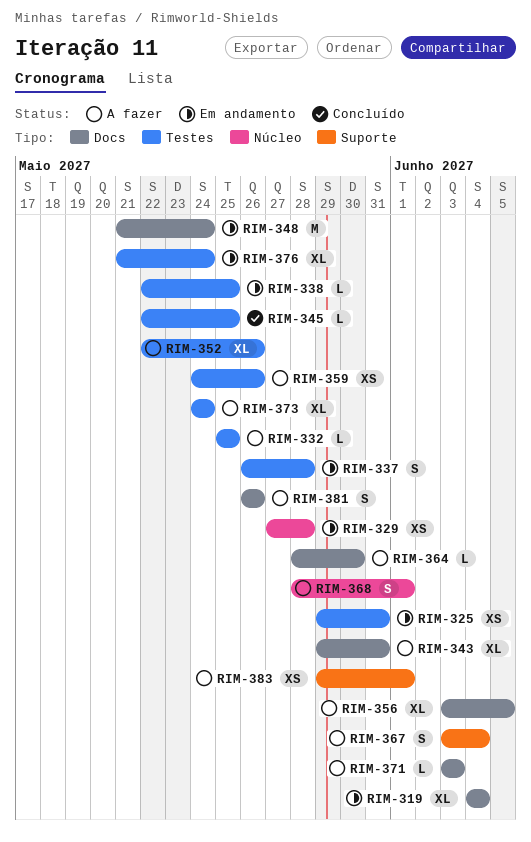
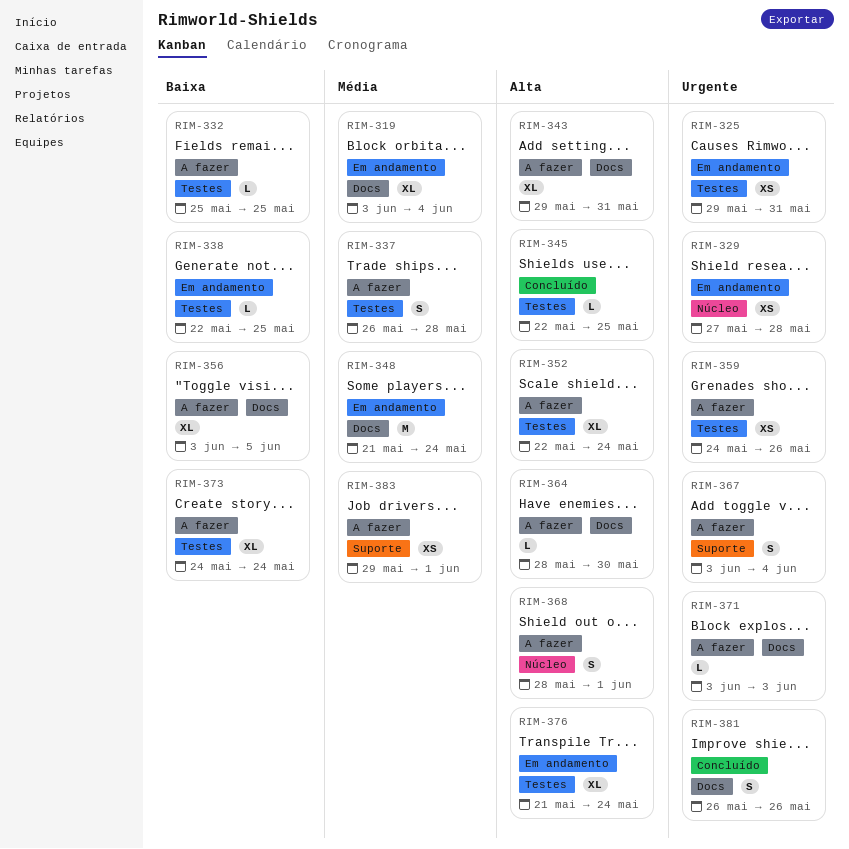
RIM-319, start: Jun 4 -> Jun 3
RIM-337, status: Em andamento -> A fazer
RIM-352, due: May 26 -> May 24
RIM-381, status: A fazer -> Concluído

